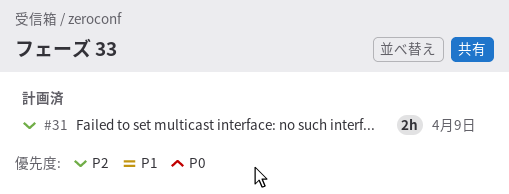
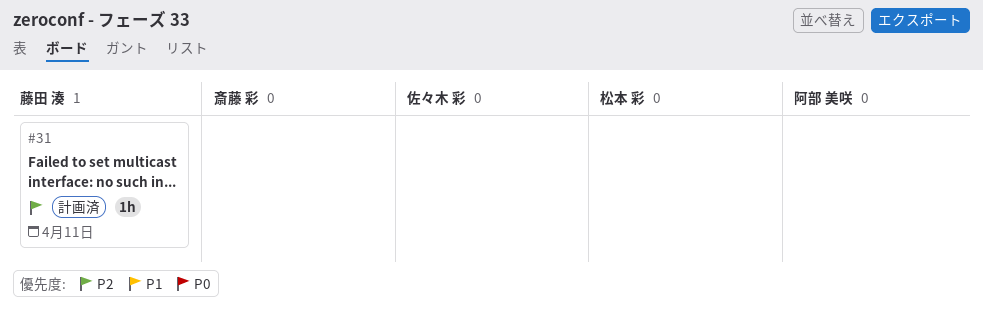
#31, estimate: 2h -> 1h
#31, due: Apr 9 -> Apr 11

